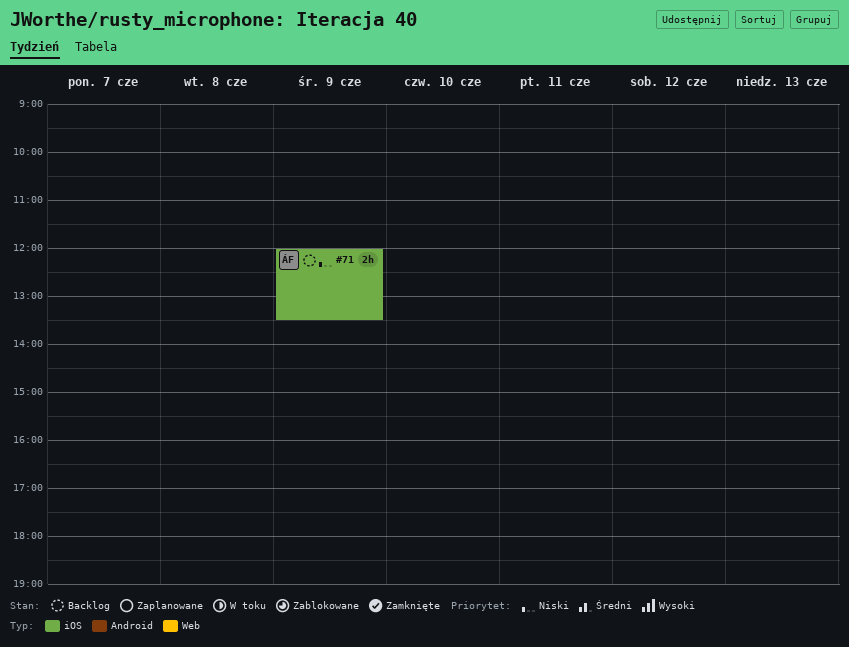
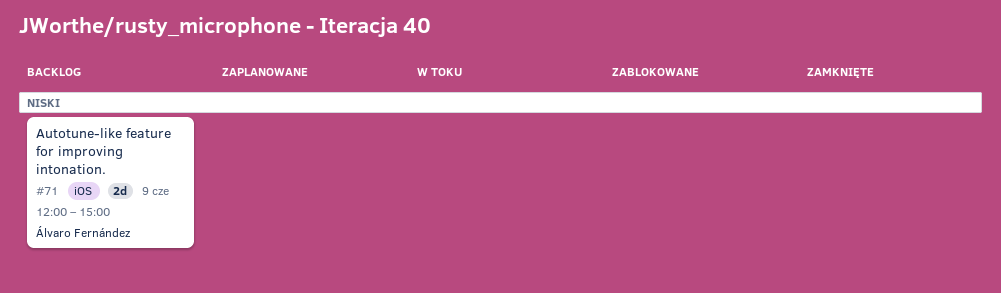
#71, estimate: 2h -> 2d
#71, ends: 13:30 -> 15:00

